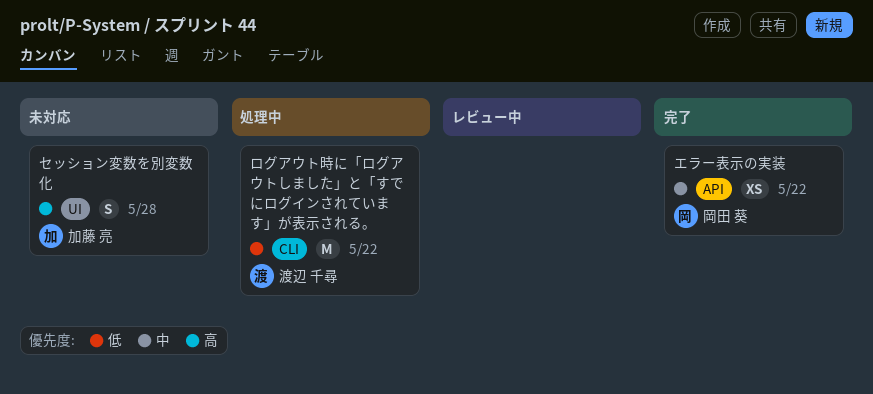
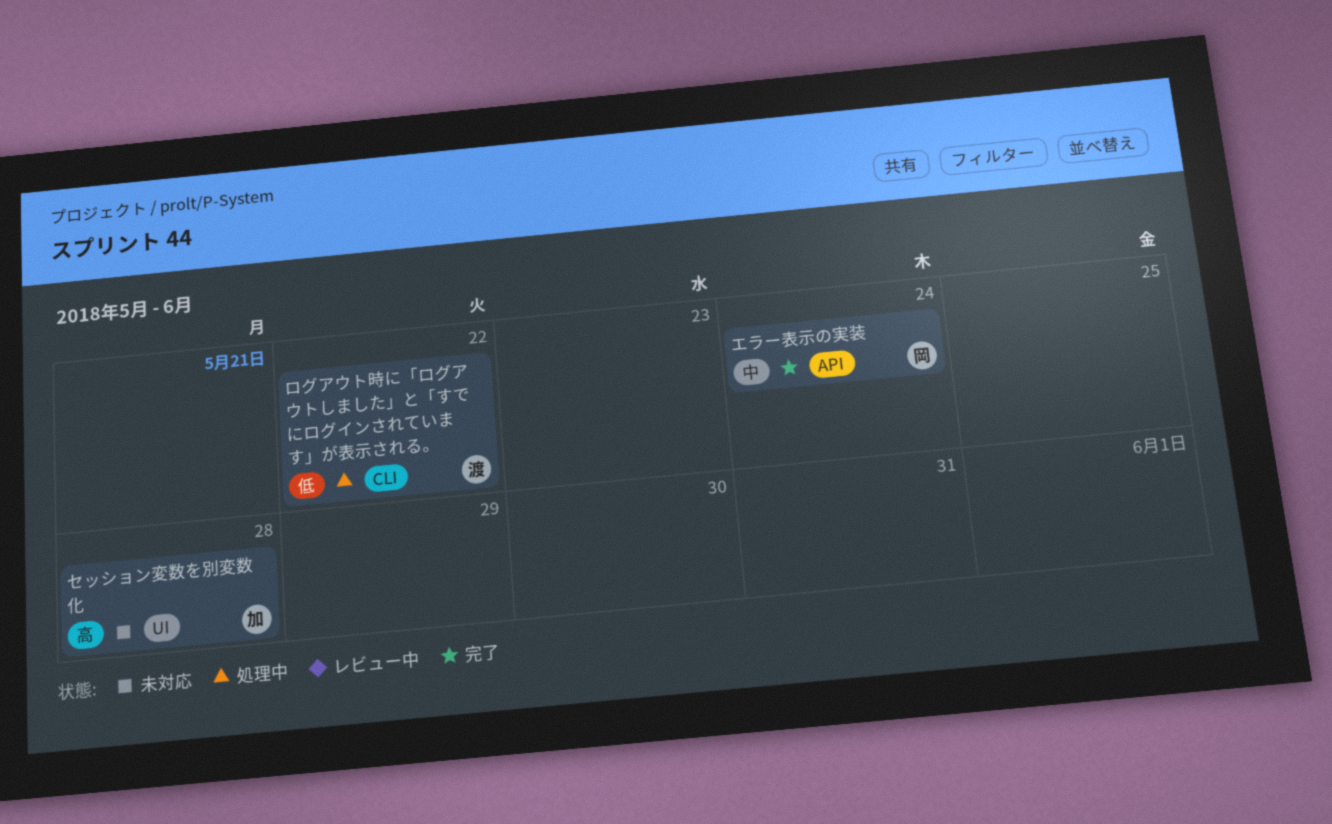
エラー表示の実装, due: May 22 -> May 24

